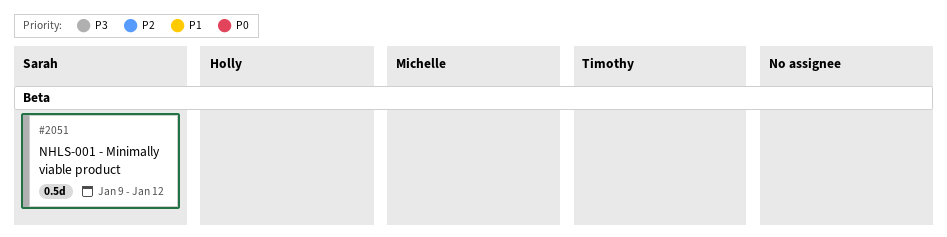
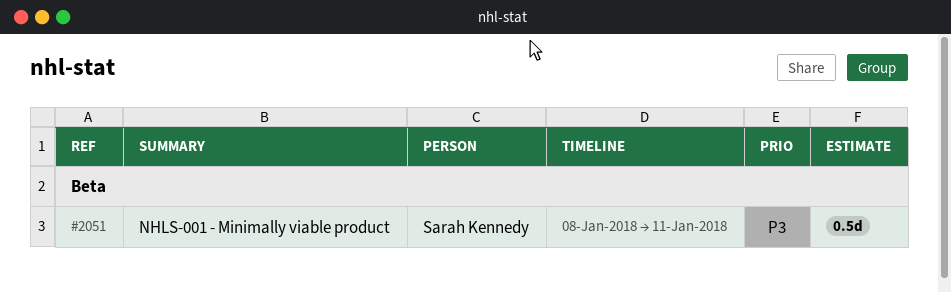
#2051, start: Jan 9 -> Jan 8
#2051, due: Jan 12 -> Jan 11

